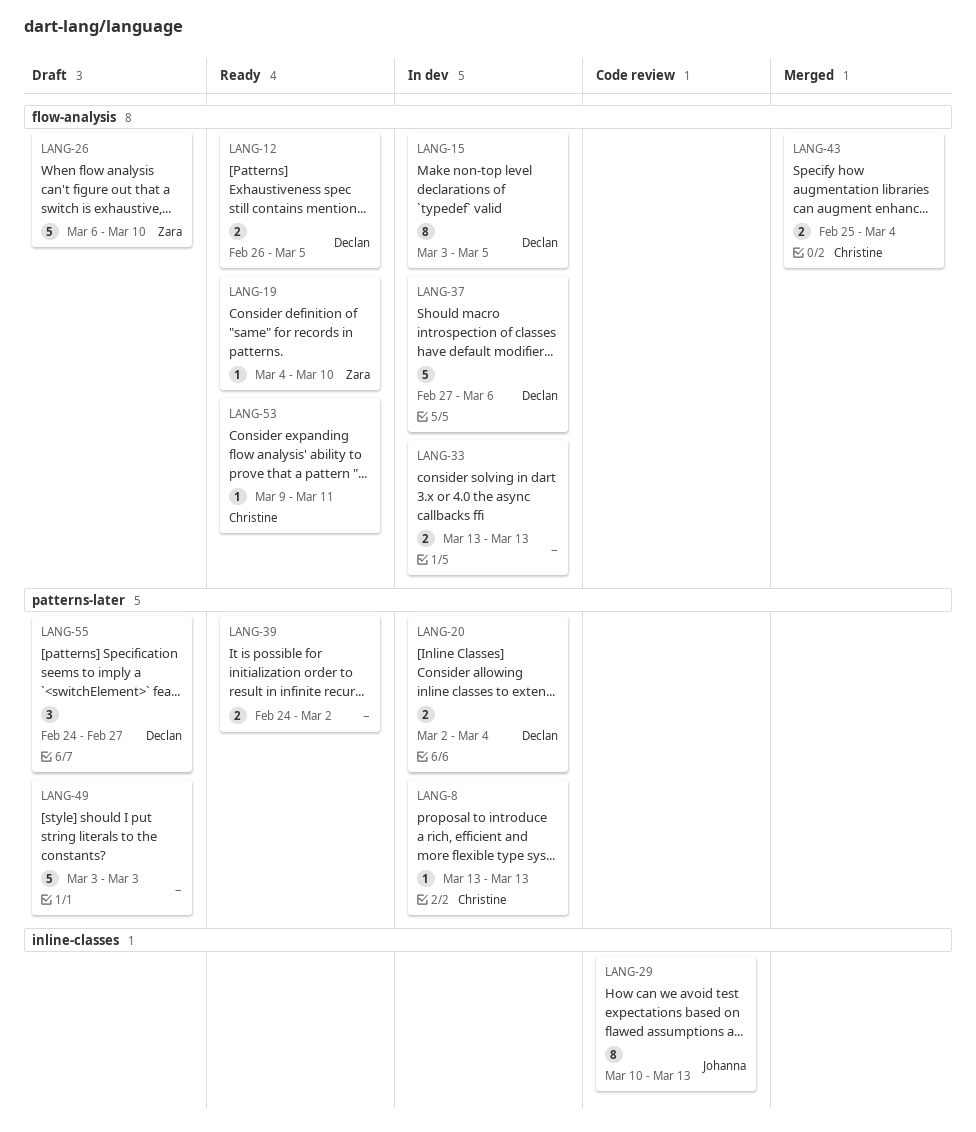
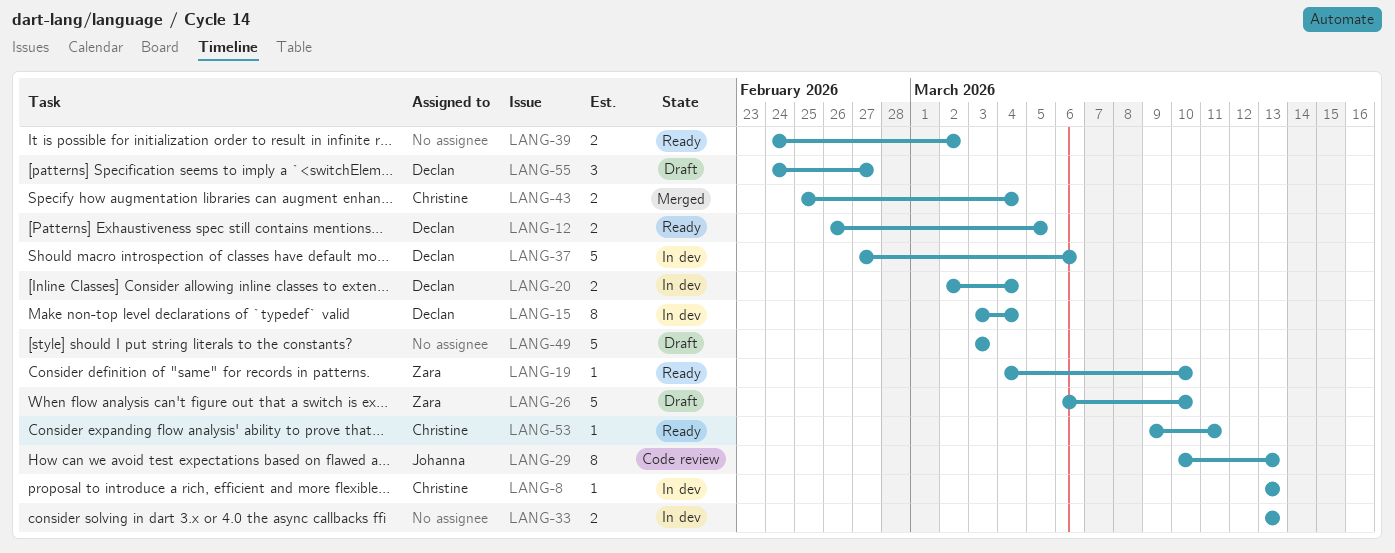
LANG-15, due: Mar 5 -> Mar 4

